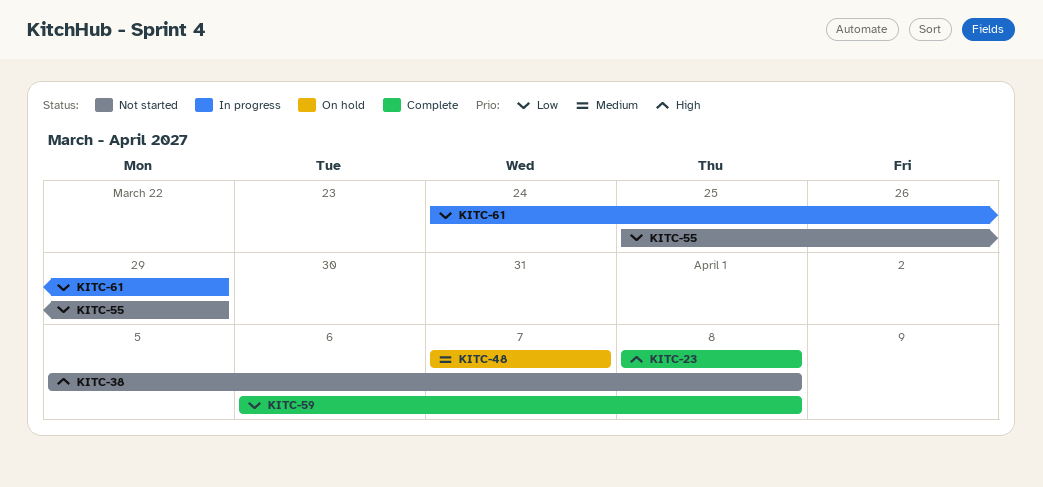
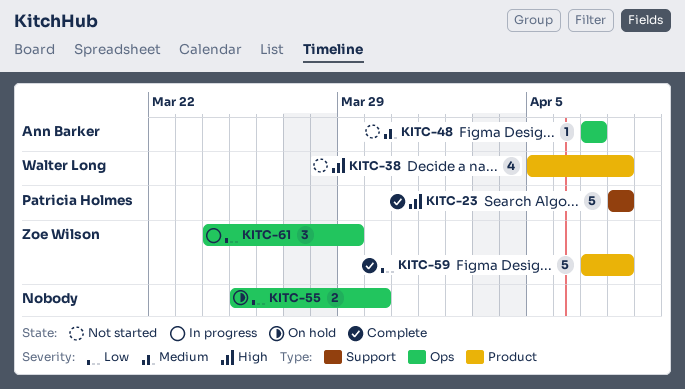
KITC-48, status: On hold -> Not started
KITC-55, status: Not started -> On hold
KITC-55, due: Mar 29 -> Mar 30
KITC-59, start: Apr 6 -> Apr 7

